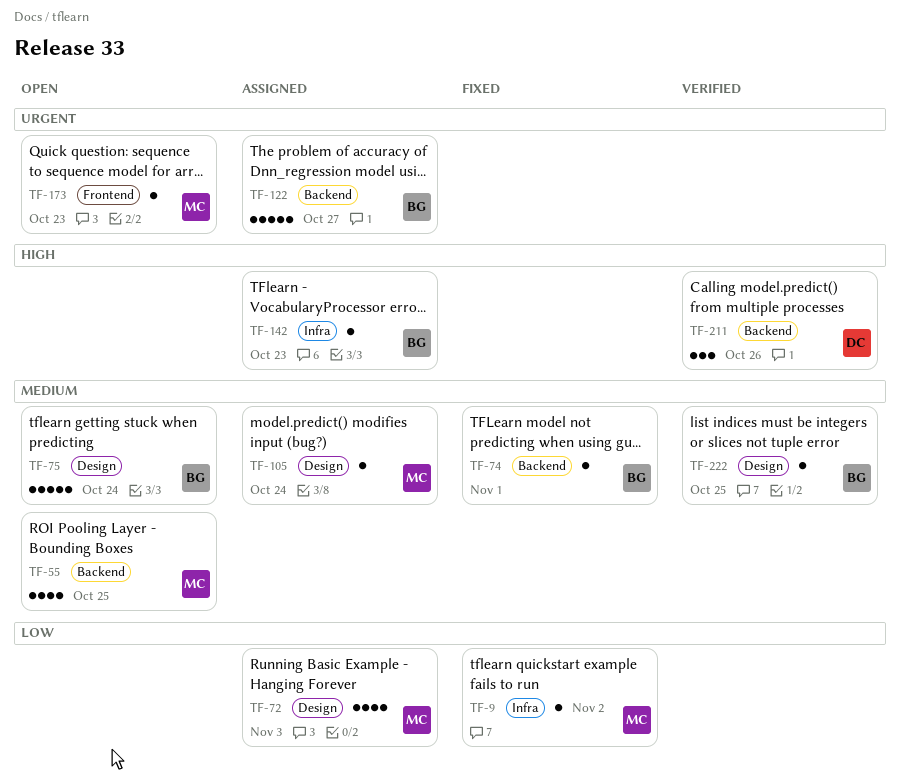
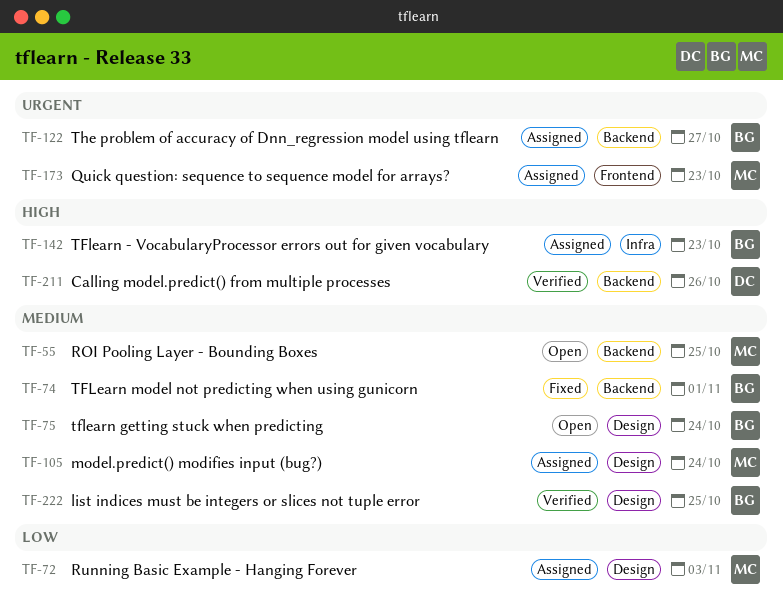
TF-9: present -> none
TF-173, status: Open -> Assigned

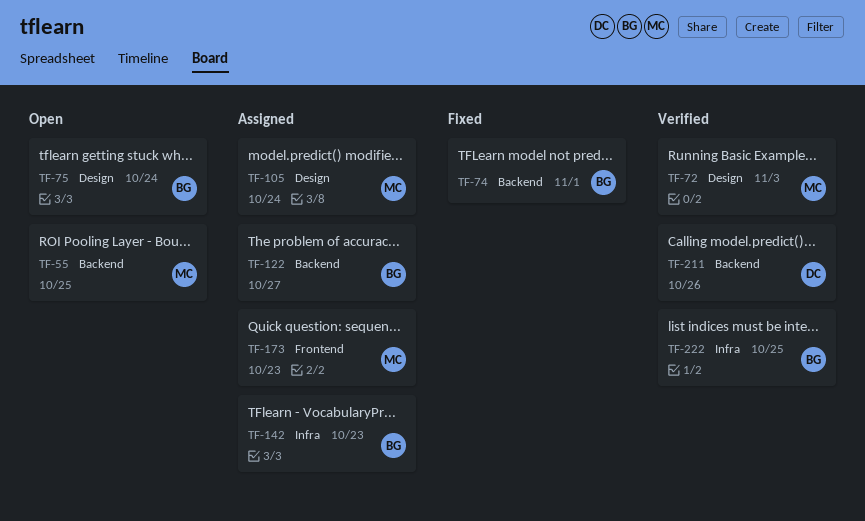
TF-72, status: Assigned -> Verified
TF-222, label: Design -> Infra

